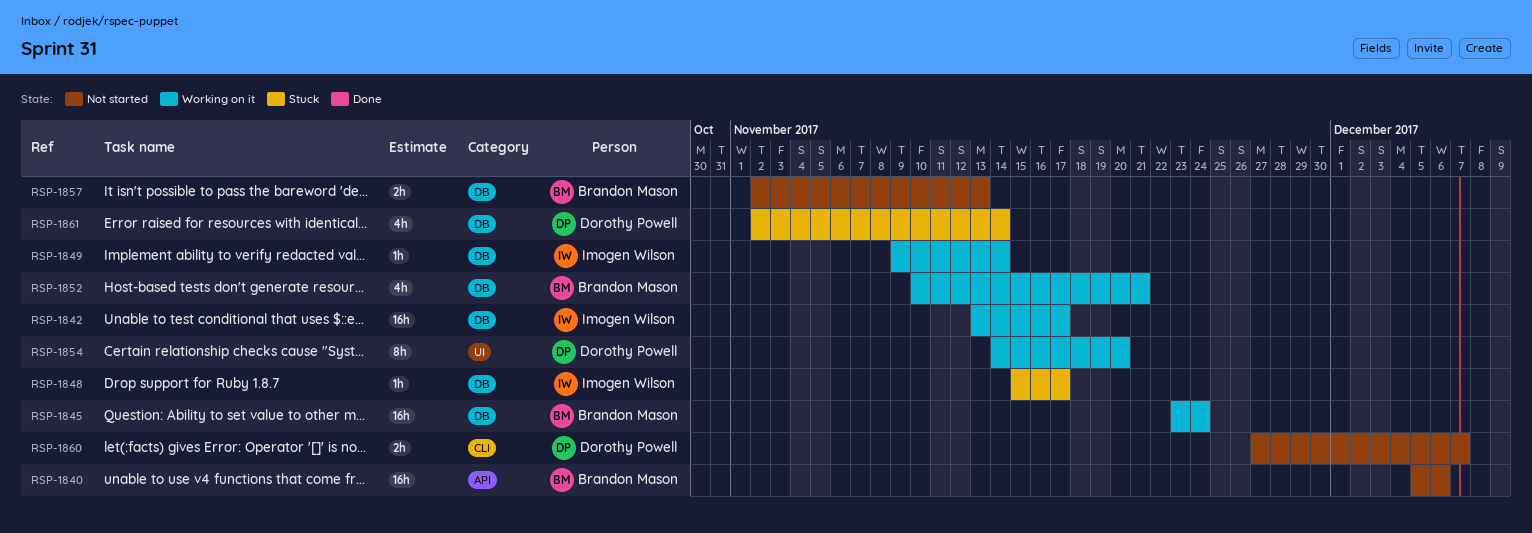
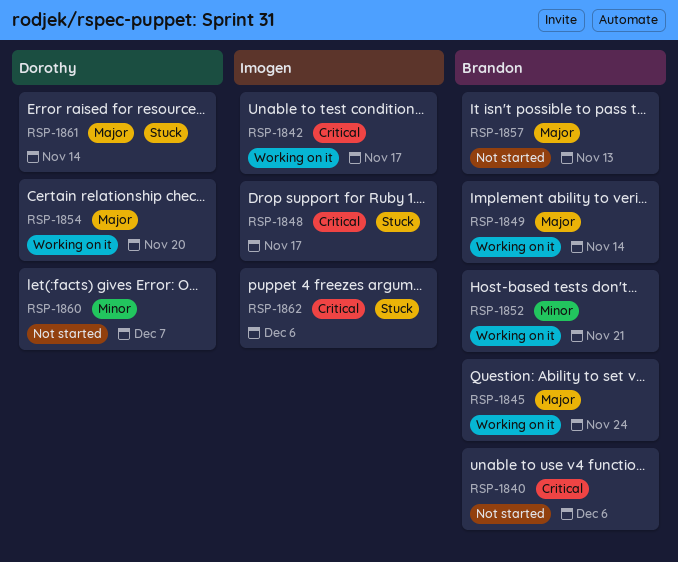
RSP-1849, owner: Imogen Wilson -> Brandon Mason
RSP-1862: none -> present

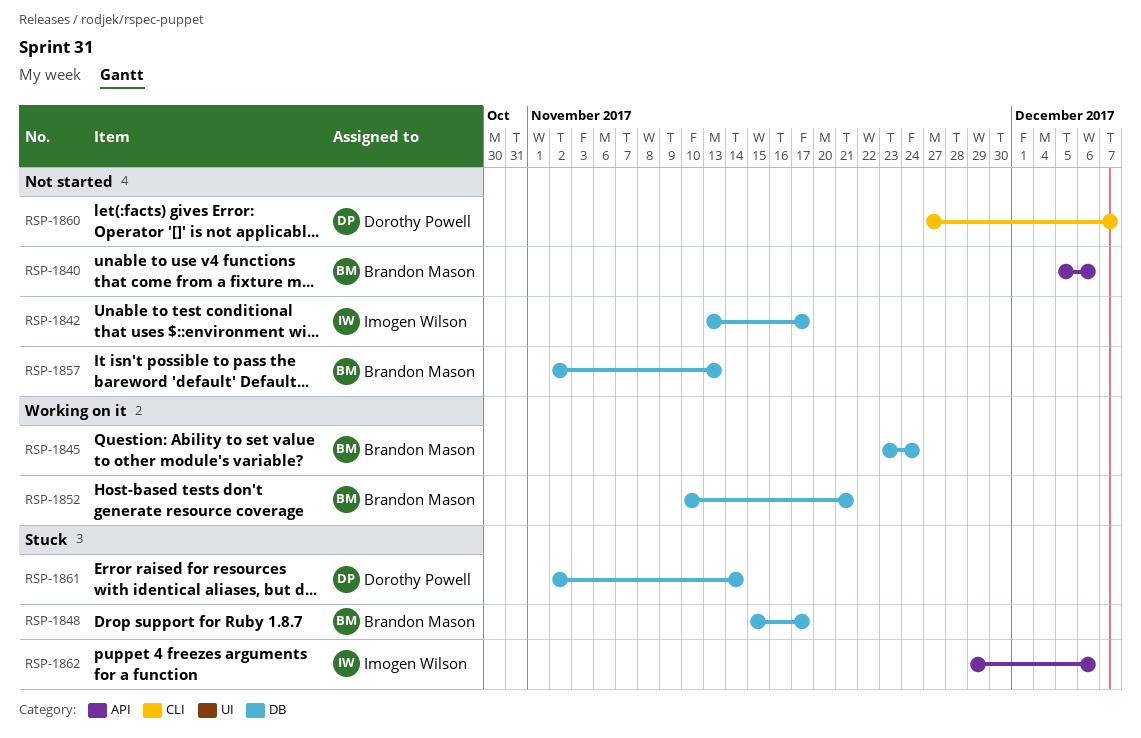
RSP-1842, status: Working on it -> Not started
RSP-1848, owner: Imogen Wilson -> Brandon Mason
RSP-1849: present -> none
RSP-1854: present -> none

